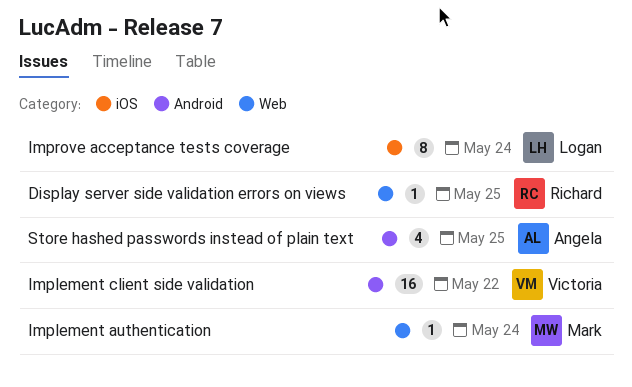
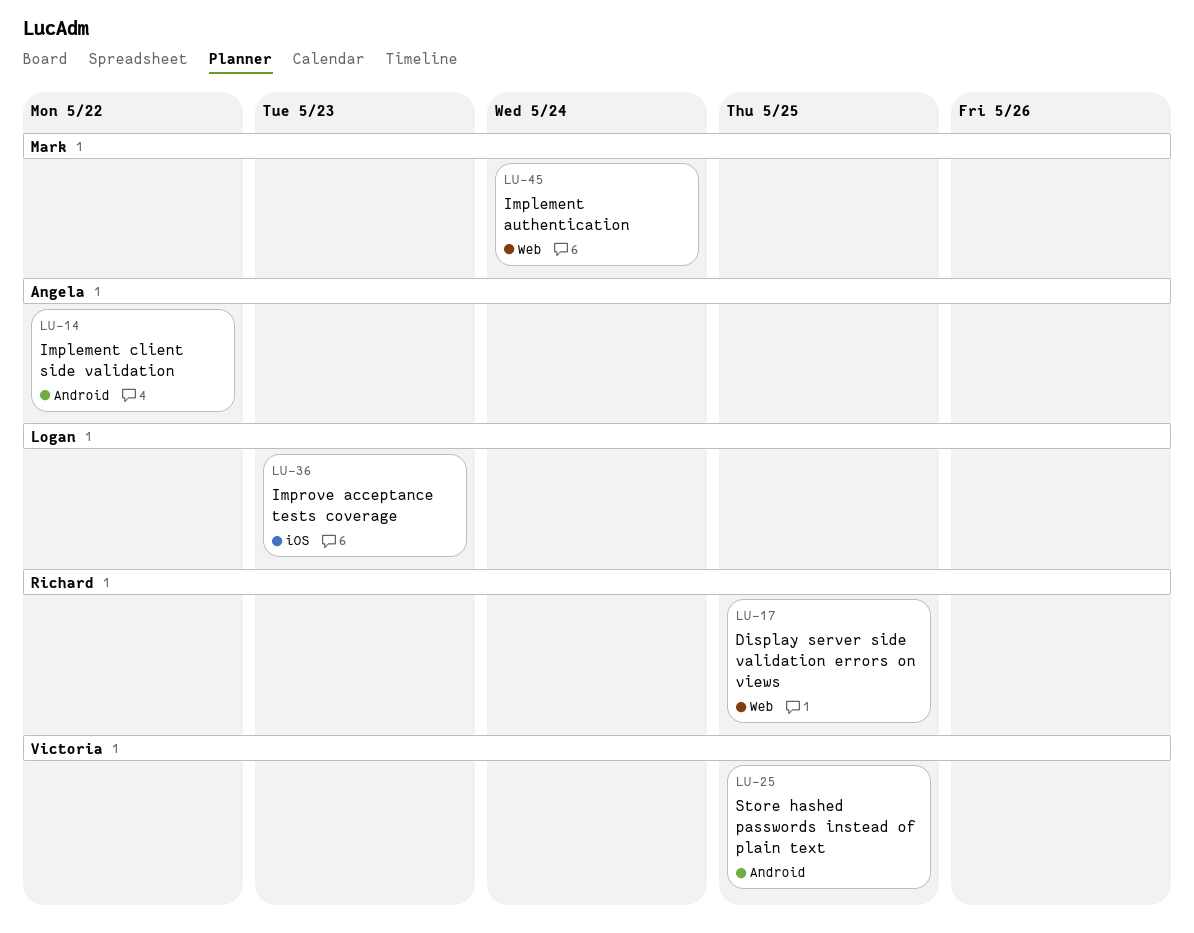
Implement client side validation, owner: Victoria -> Angela
Improve acceptance tests coverage, due: May 24 -> May 23
Store hashed passwords instead of plain text, owner: Angela -> Victoria

